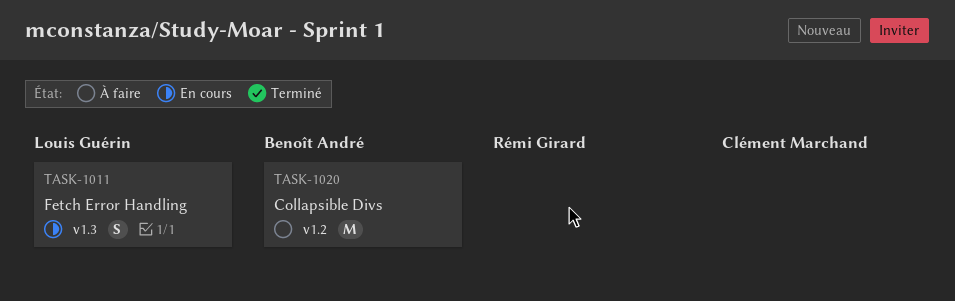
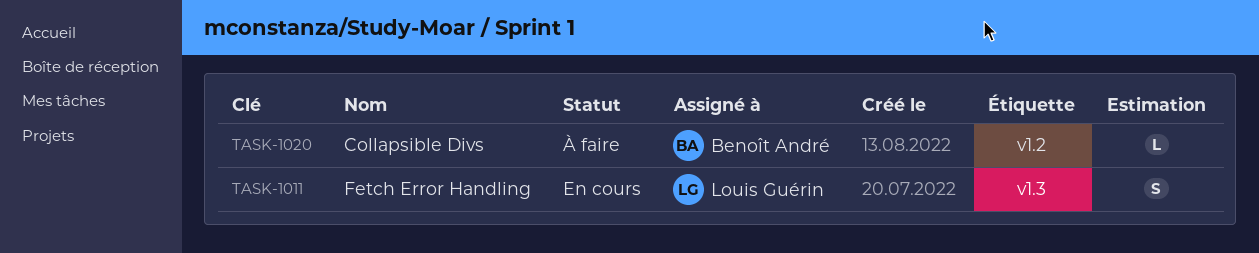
TASK-1020, estimate: M -> L

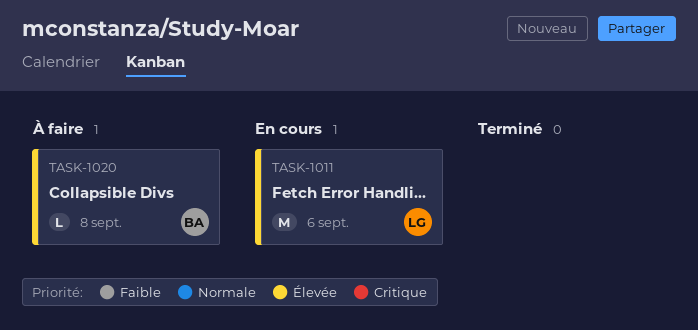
TASK-1011, estimate: S -> M

